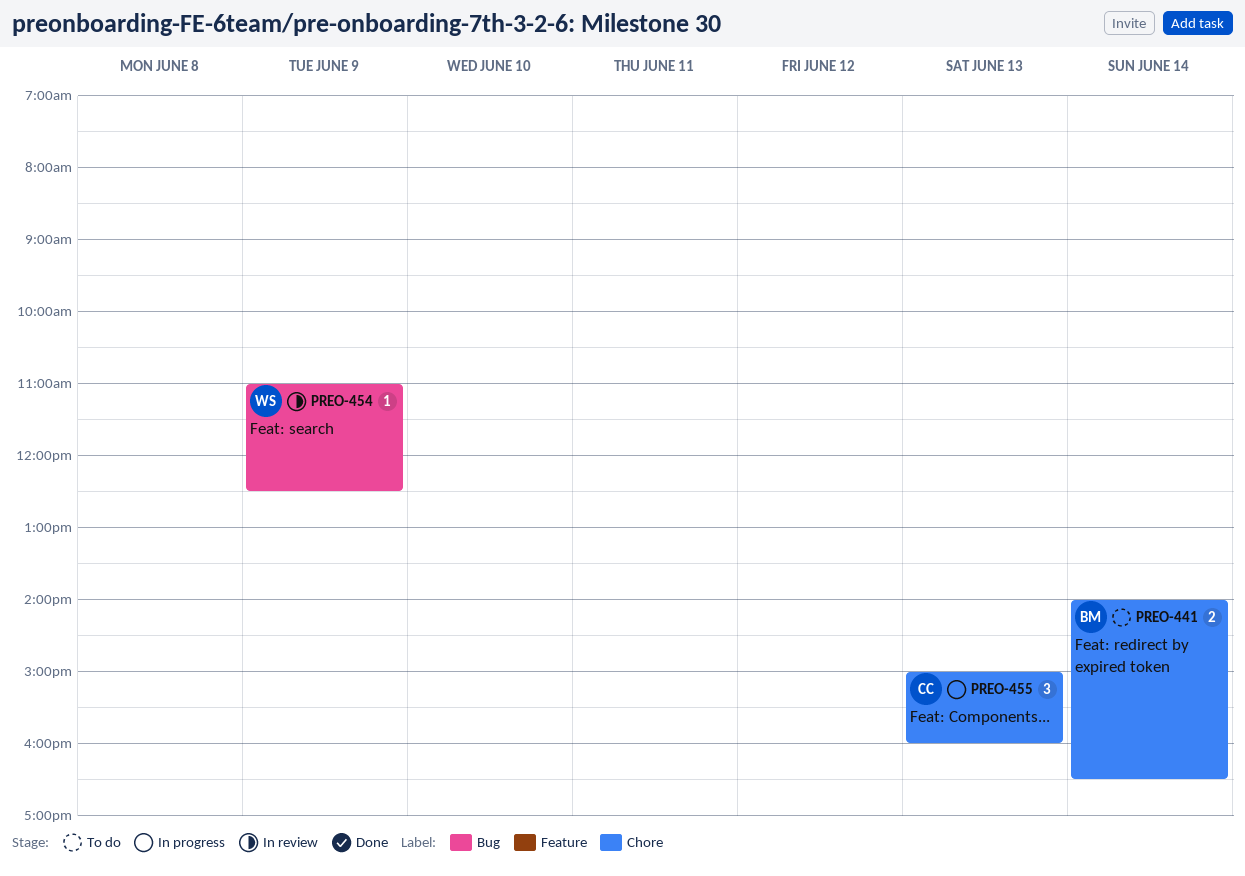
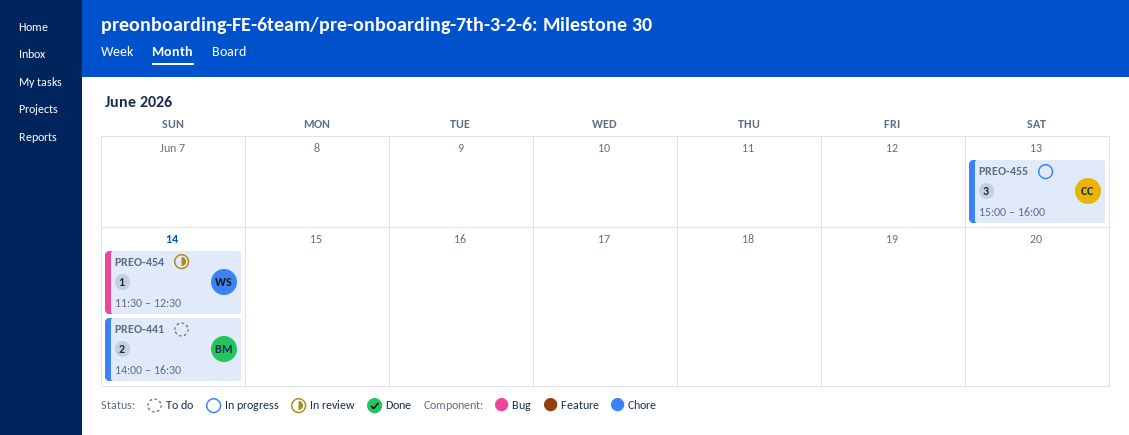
PREO-454, day: Jun 9 -> Jun 14
PREO-454, begins: 11:00 -> 11:30

